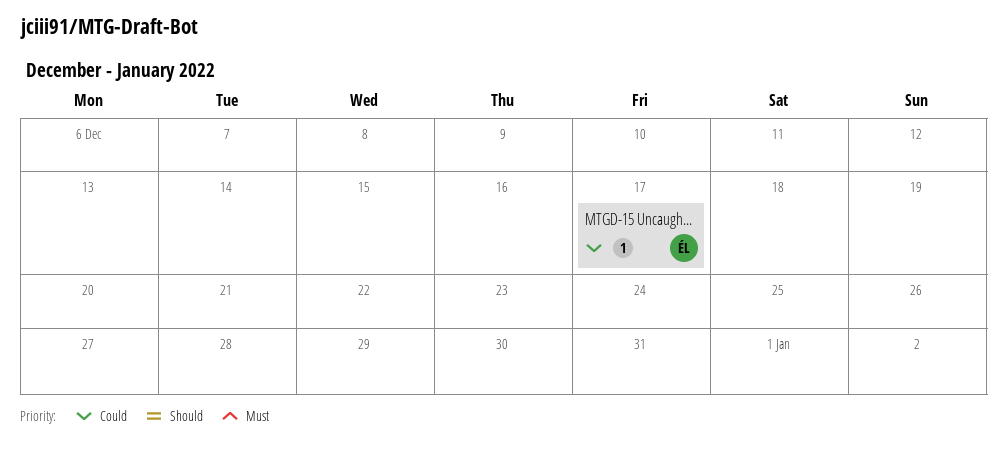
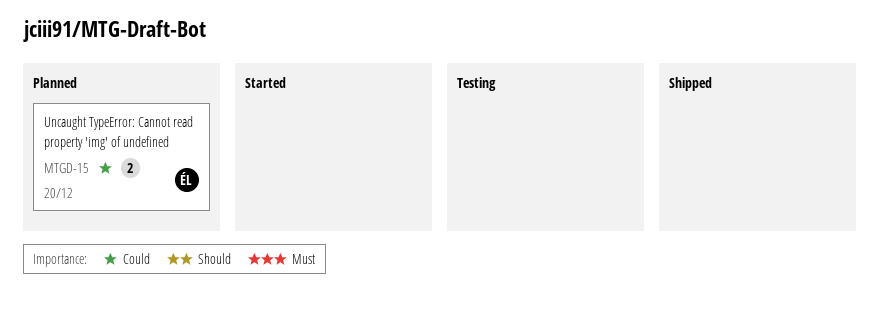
MTGD-15, estimate: 1 -> 2
MTGD-15, due: Dec 17 -> Dec 20

